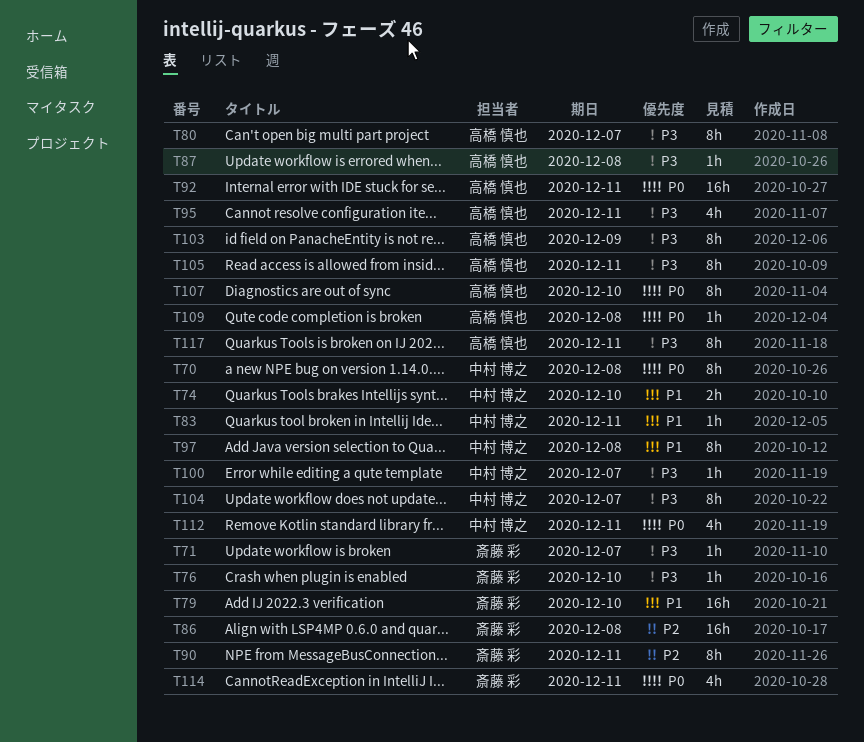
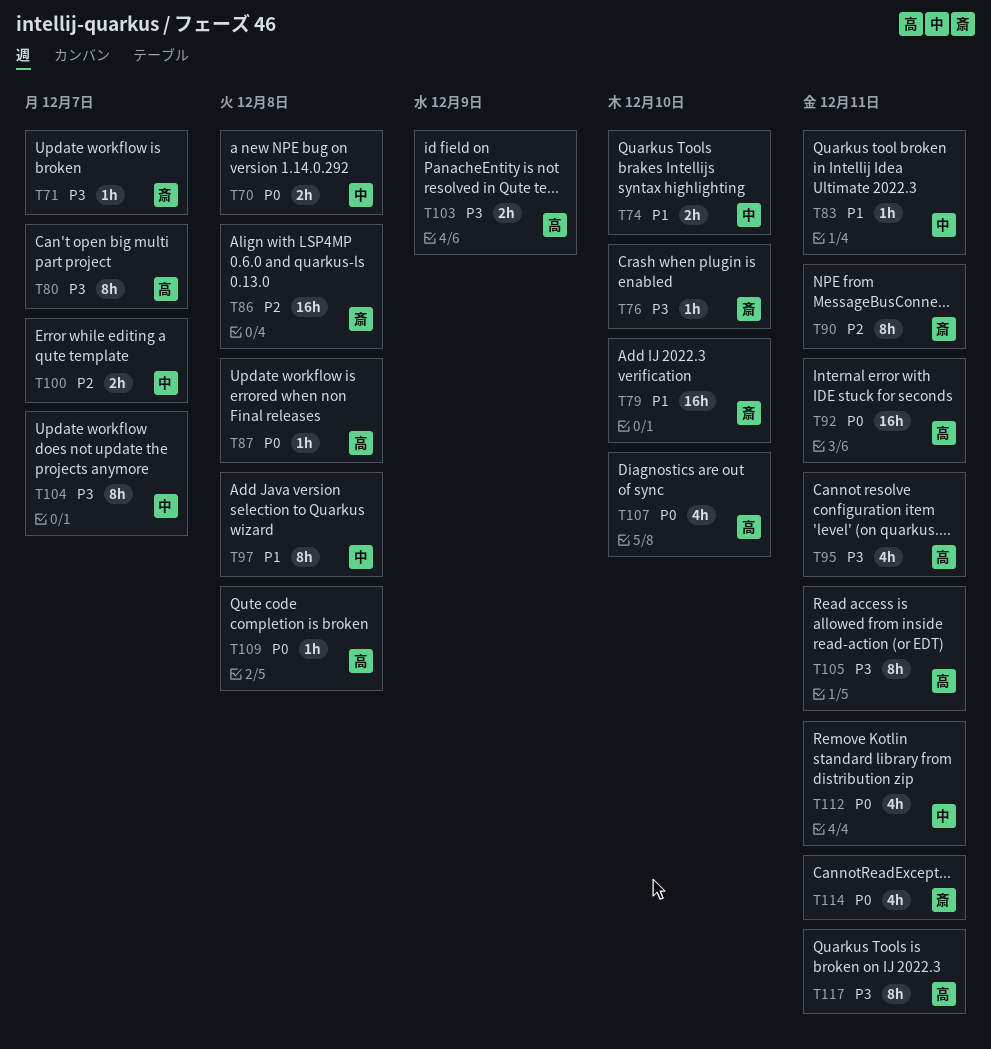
T70, estimate: 8h -> 2h
T87, priority: P3 -> P0
T100, priority: P3 -> P2
T100, estimate: 1h -> 2h
T103, estimate: 8h -> 2h
T107, estimate: 8h -> 4h

